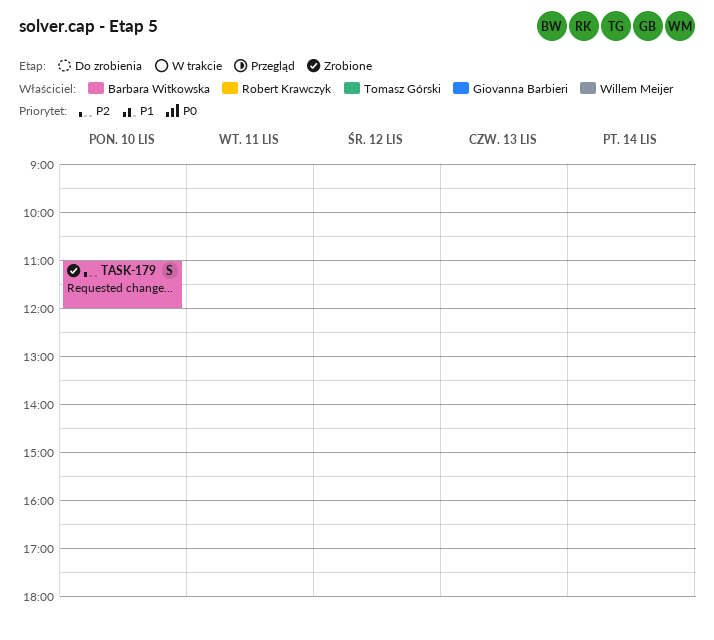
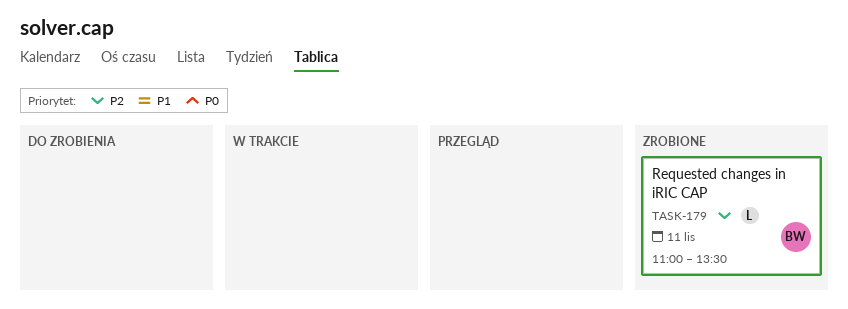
TASK-179, estimate: S -> L
TASK-179, day: Nov 10 -> Nov 11
TASK-179, ends: 12:00 -> 13:30

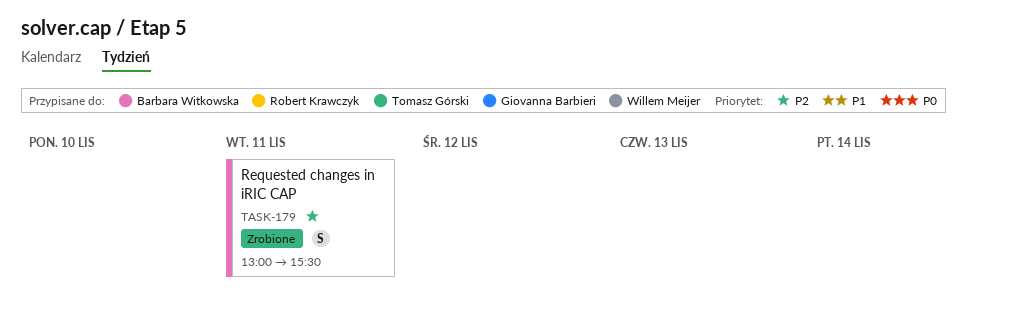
TASK-179, estimate: L -> S
TASK-179, begins: 11:00 -> 13:00
TASK-179, ends: 13:30 -> 15:30

